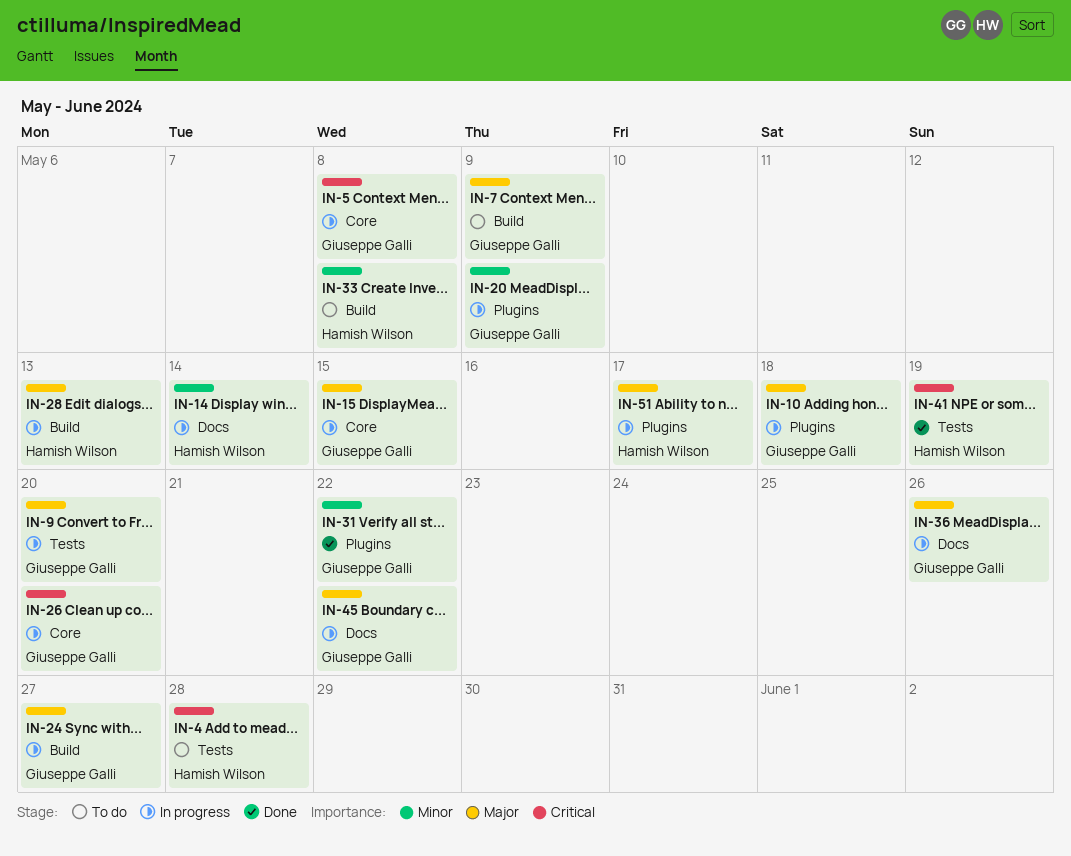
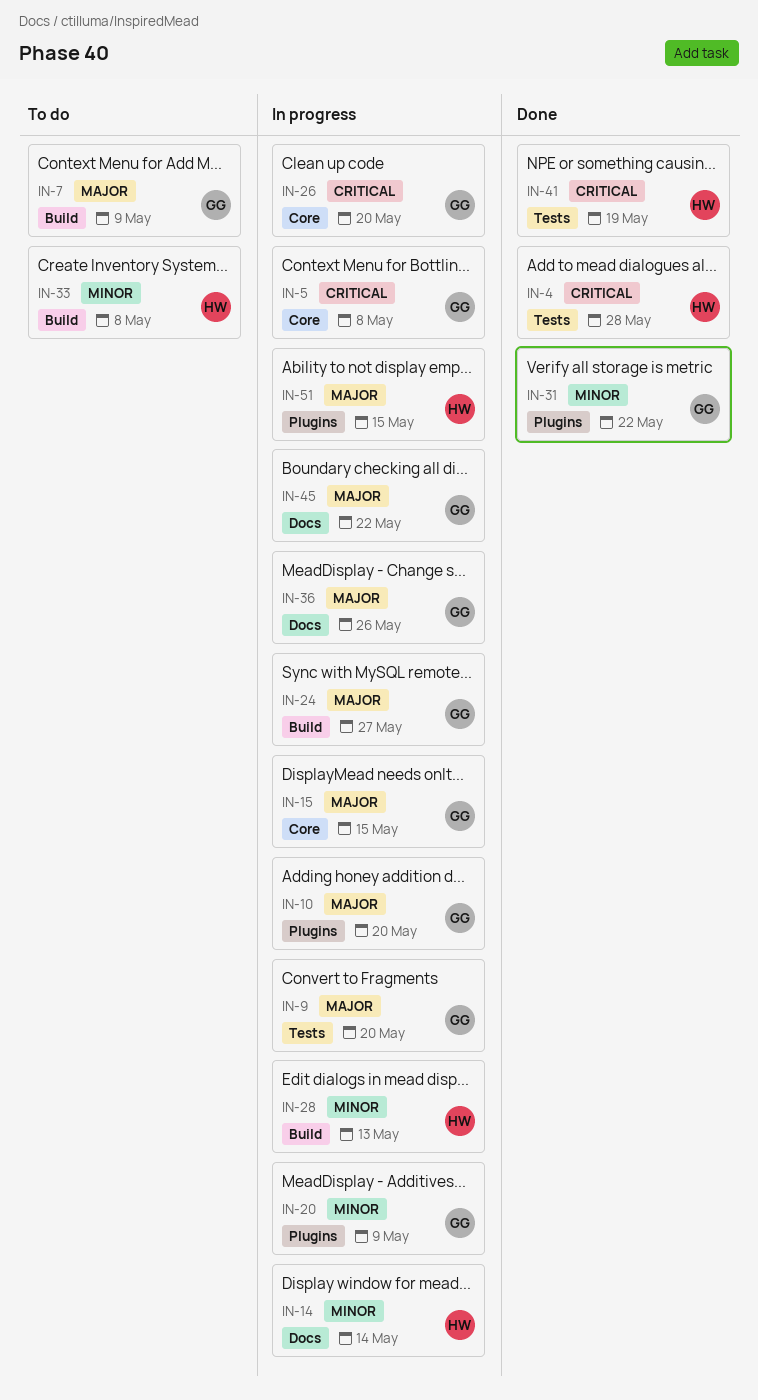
IN-4, status: To do -> Done
IN-10, due: May 18 -> May 20
IN-28, priority: Major -> Minor
IN-51, due: May 17 -> May 15

